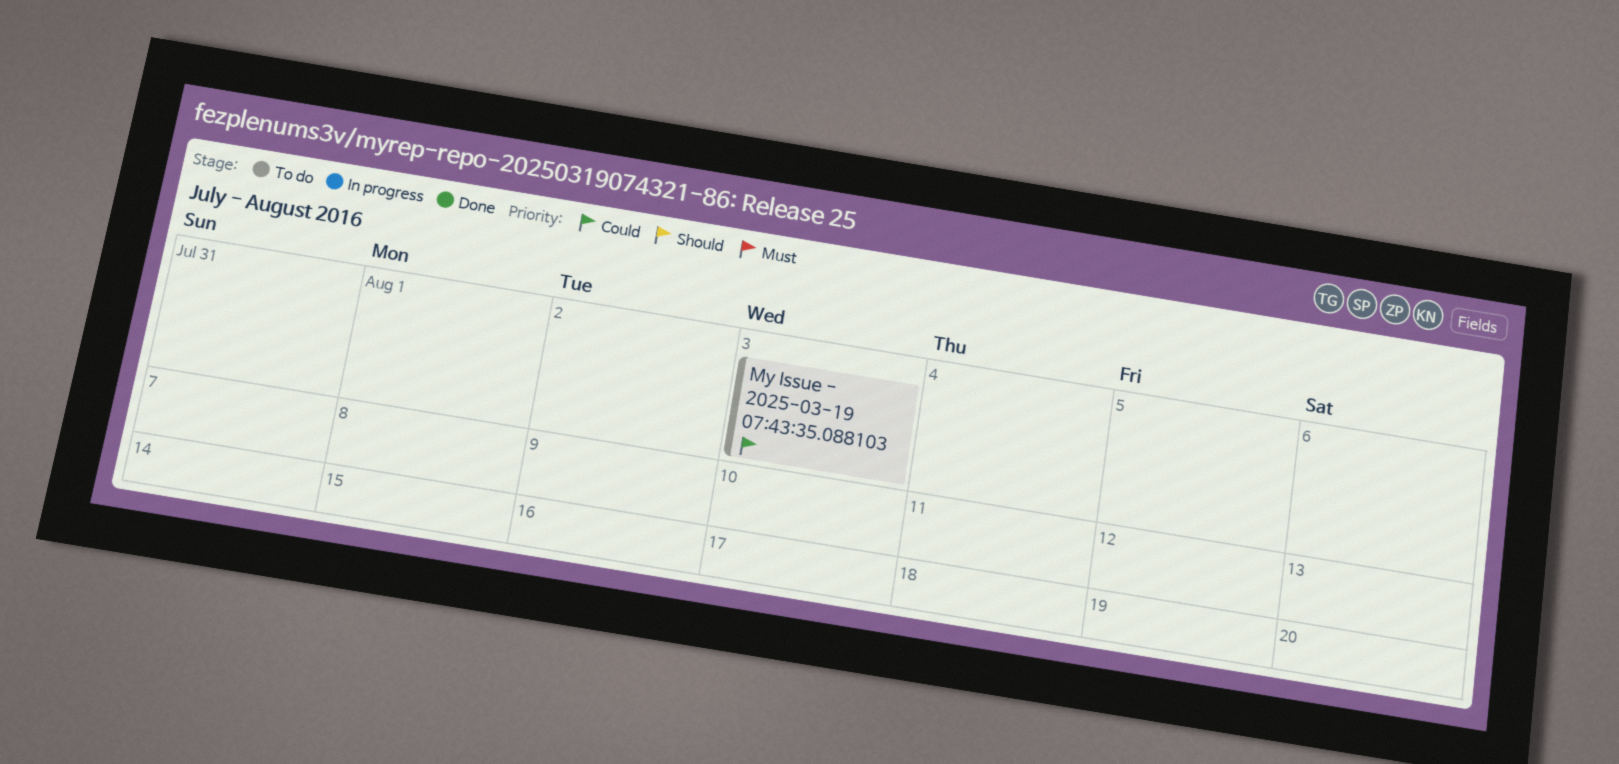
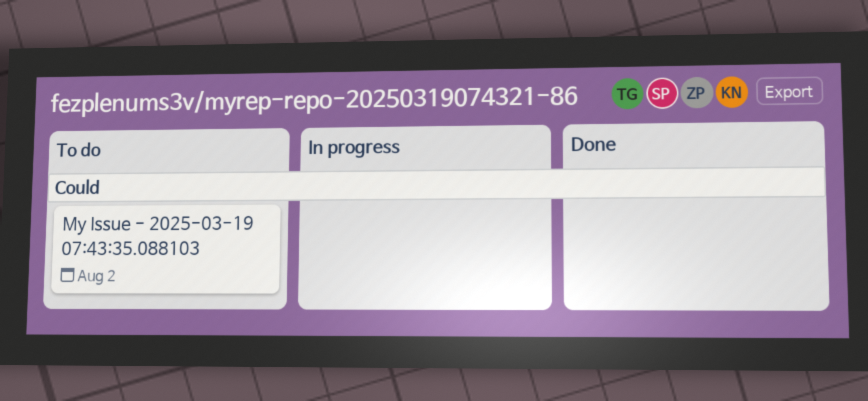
My Issue - 2025-03-19 07:43:35.088103, due: Aug 3 -> Aug 2

